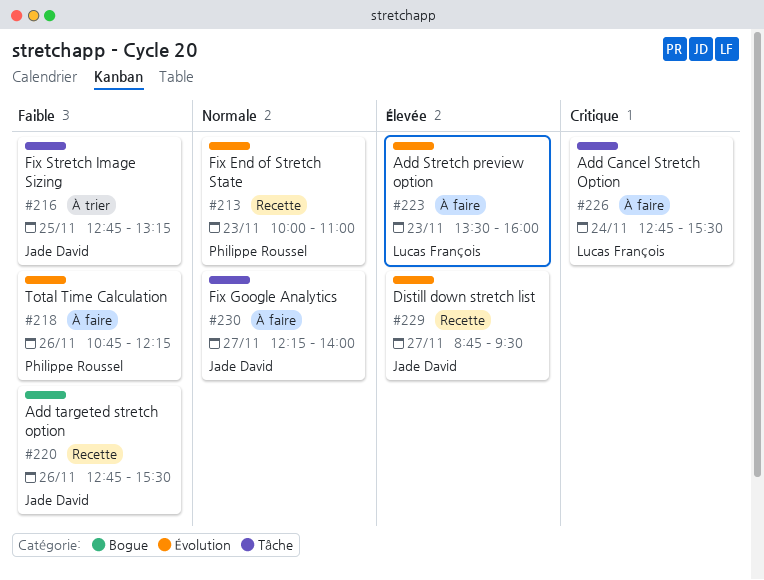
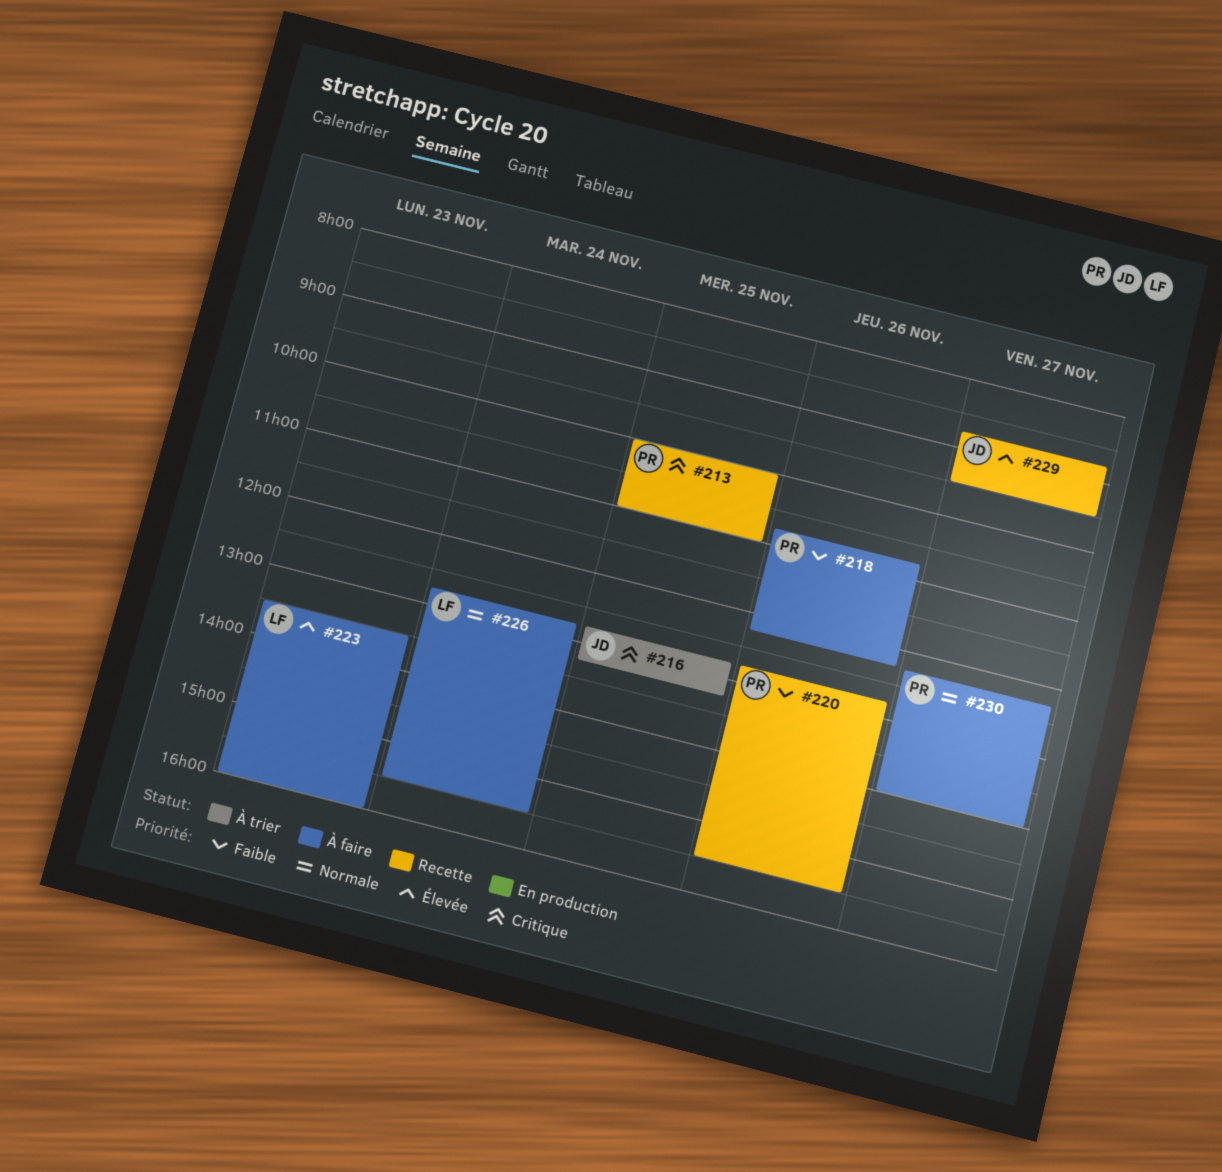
#213, priority: Normale -> Critique
#213, day: Nov 23 -> Nov 25
#216, priority: Faible -> Critique
#220, owner: Jade David -> Philippe Roussel
#226, priority: Critique -> Normale
#230, owner: Jade David -> Philippe Roussel

